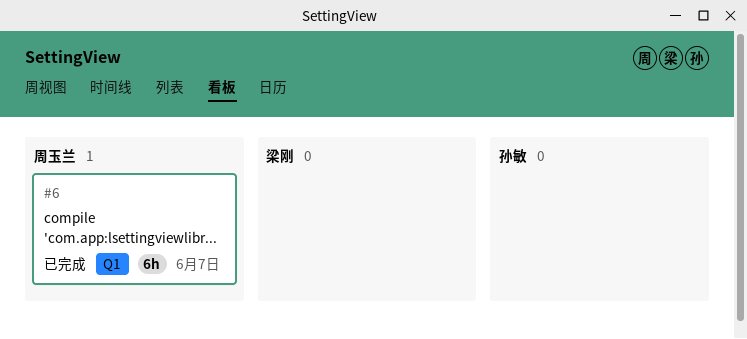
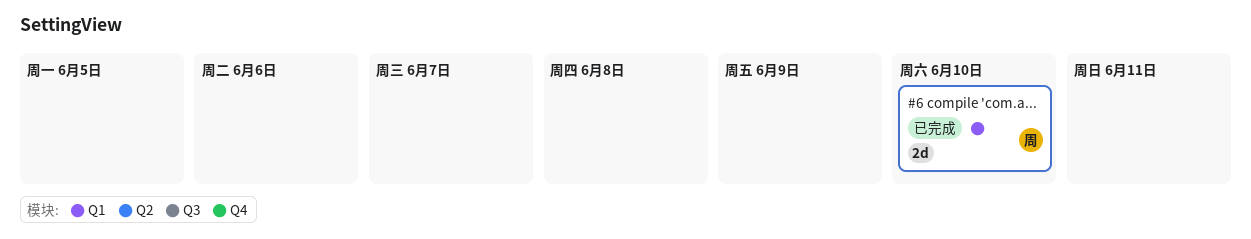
#6, estimate: 6h -> 2d
#6, due: Jun 7 -> Jun 10

